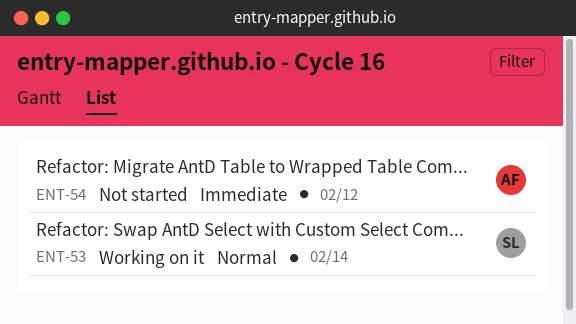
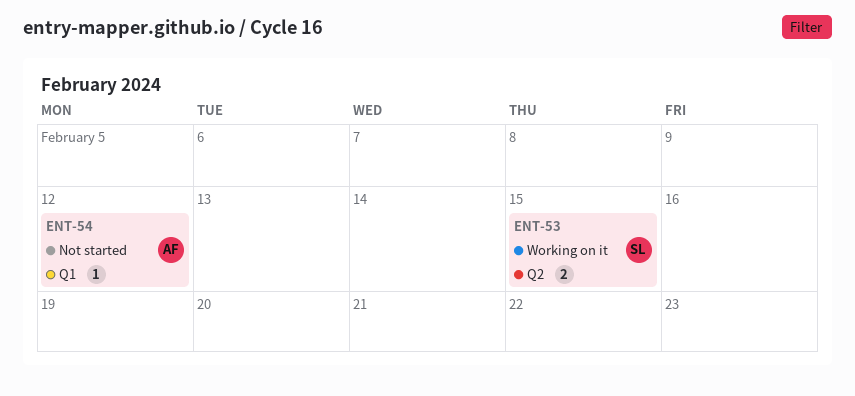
ENT-53, estimate: 1 -> 2
ENT-53, due: Feb 14 -> Feb 15

